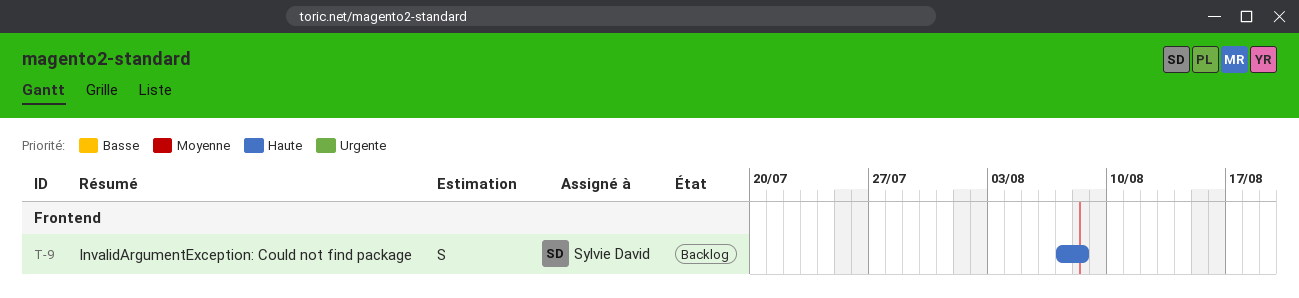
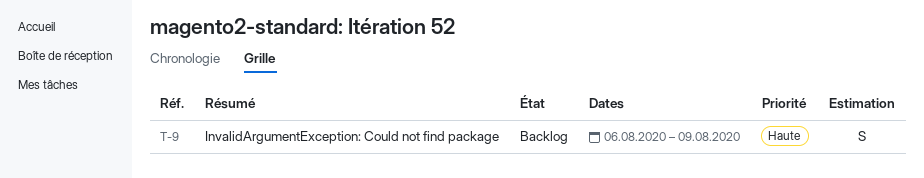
T-9, start: Aug 7 -> Aug 6
T-9, due: Aug 8 -> Aug 9

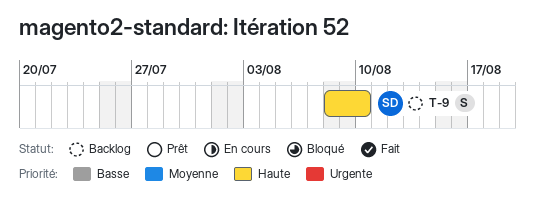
T-9, start: Aug 6 -> Aug 8
T-9, due: Aug 9 -> Aug 10

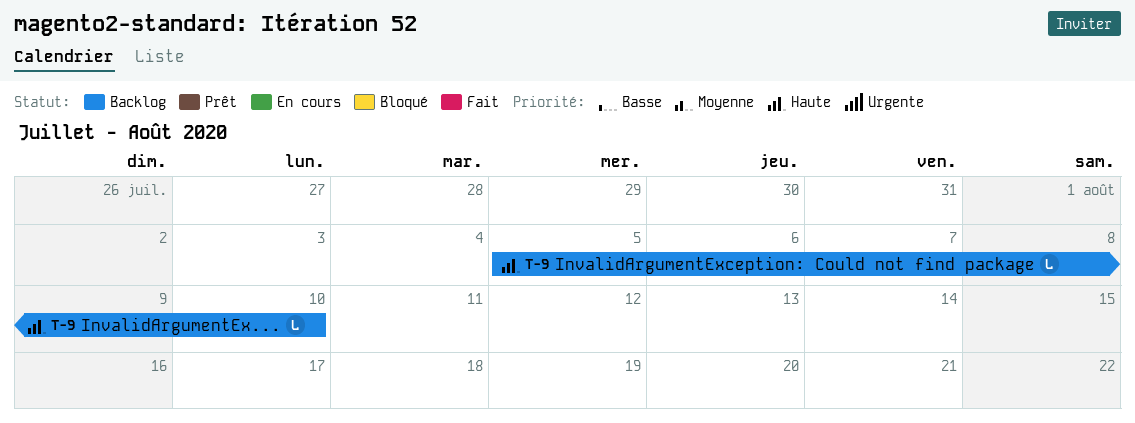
T-9, estimate: S -> L
T-9, start: Aug 8 -> Aug 5

